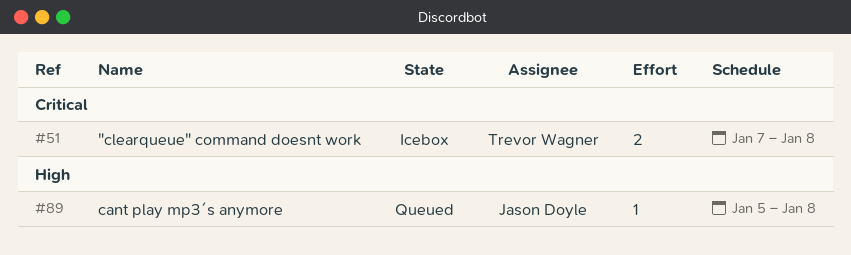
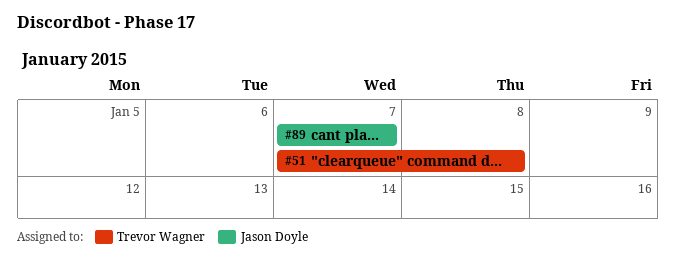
#89, start: Jan 5 -> Jan 7
#89, due: Jan 8 -> Jan 7

